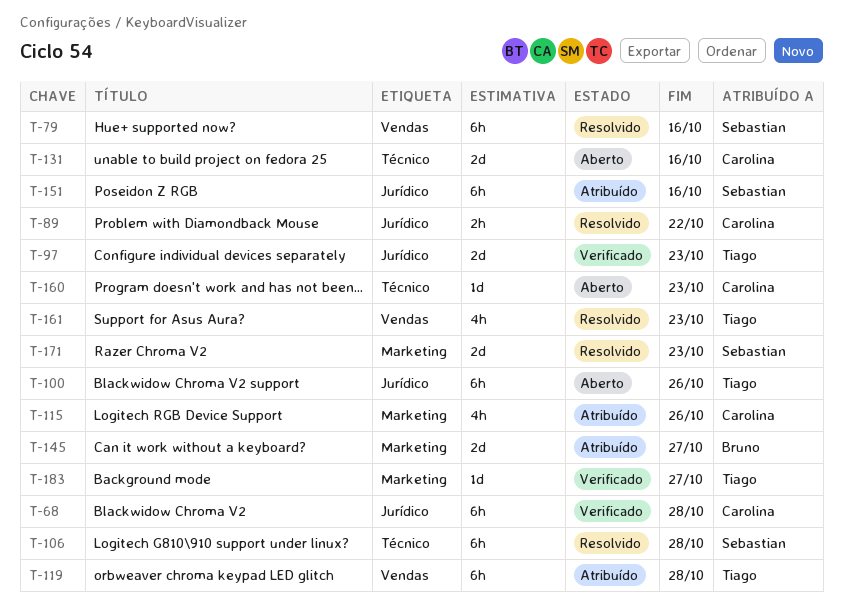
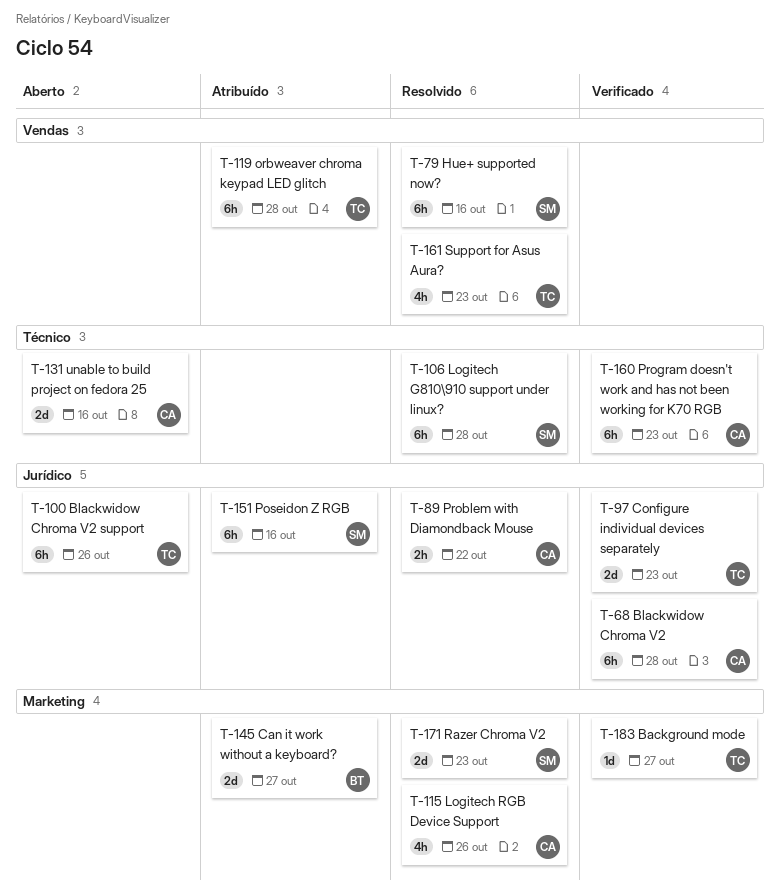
T-115, status: Atribuído -> Resolvido
T-160, status: Aberto -> Verificado
T-160, estimate: 1d -> 6h

